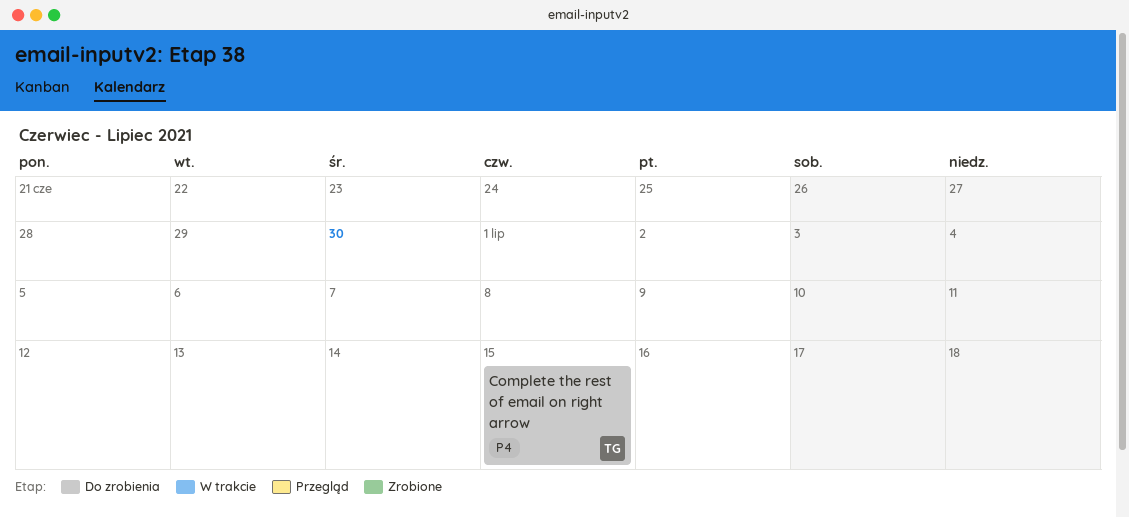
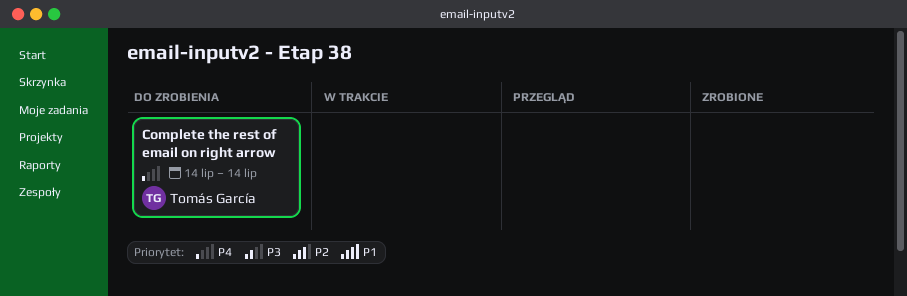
Complete the rest of email on right arrow, due: Jul 15 -> Jul 14

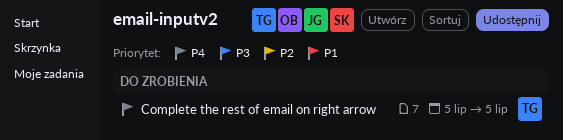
Complete the rest of email on right arrow, start: Jul 14 -> Jul 5
Complete the rest of email on right arrow, due: Jul 14 -> Jul 5

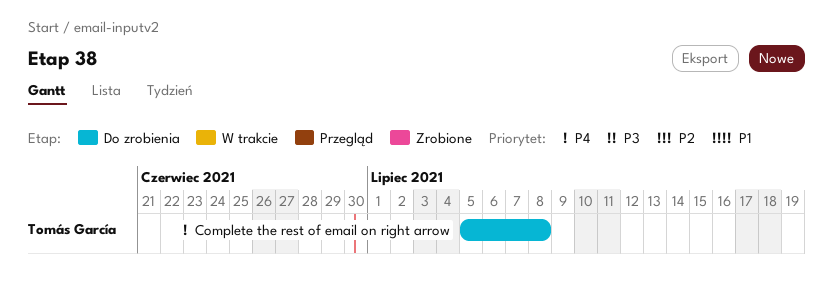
Complete the rest of email on right arrow, due: Jul 5 -> Jul 8

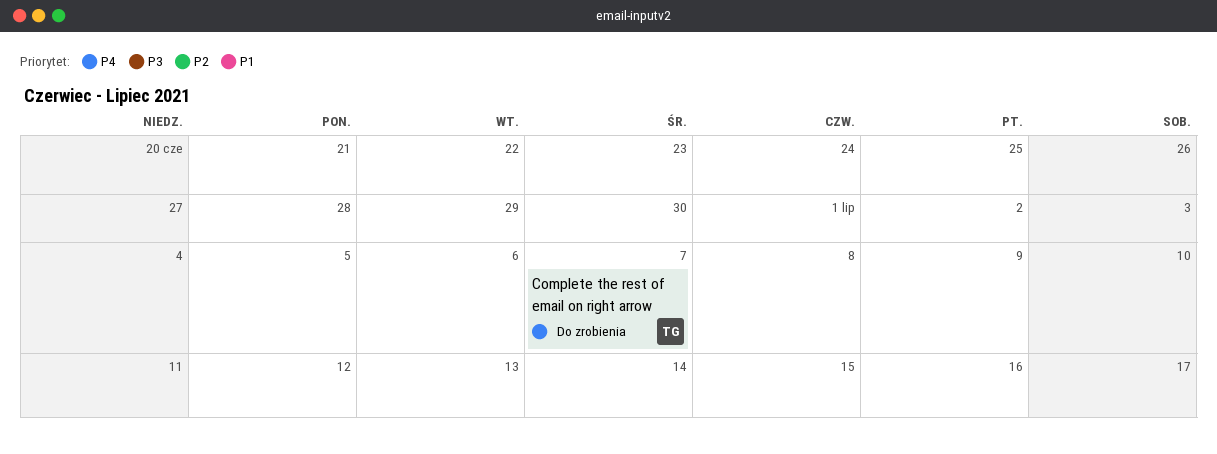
Complete the rest of email on right arrow, due: Jul 8 -> Jul 7

